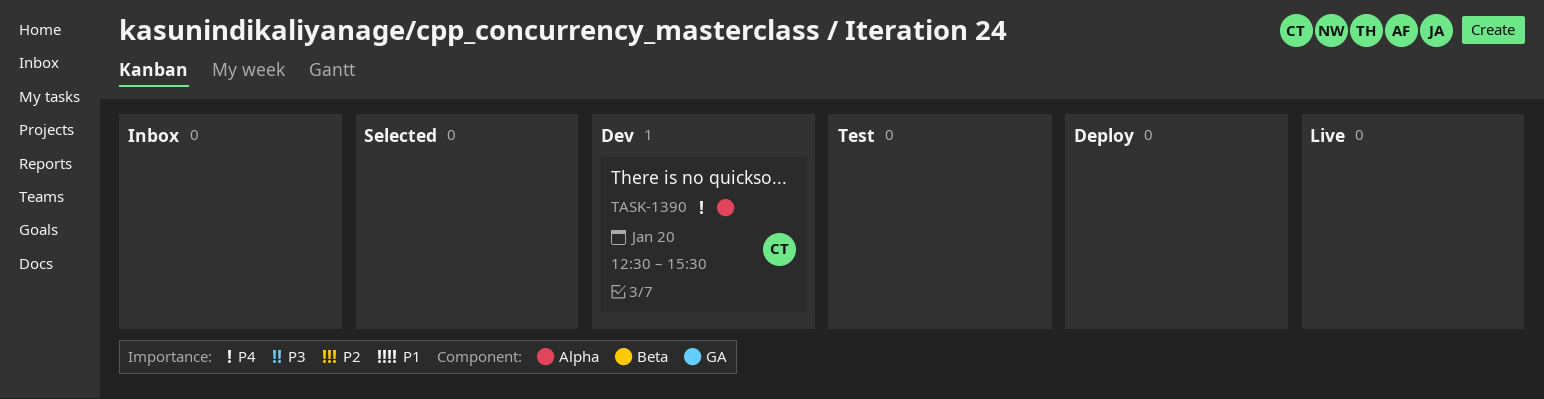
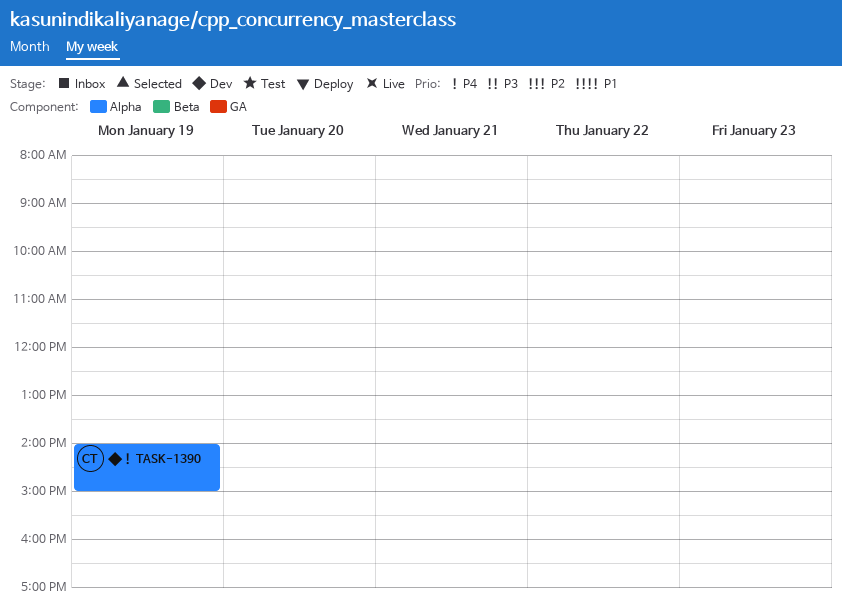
TASK-1390, day: Jan 20 -> Jan 19
TASK-1390, begins: 12:30 -> 14:00
TASK-1390, ends: 15:30 -> 15:00

